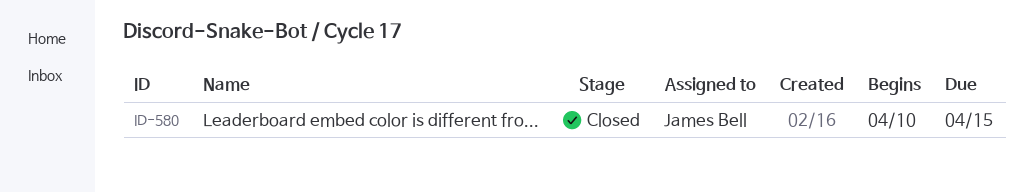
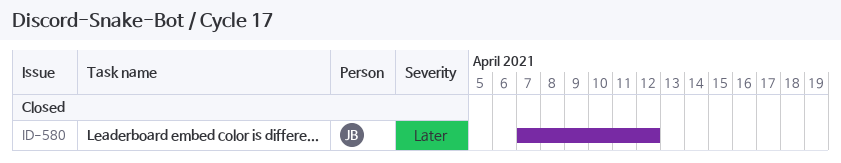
ID-580, start: Apr 10 -> Apr 7
ID-580, due: Apr 15 -> Apr 12

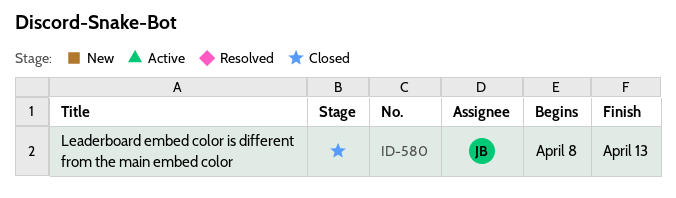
ID-580, start: Apr 7 -> Apr 8
ID-580, due: Apr 12 -> Apr 13

